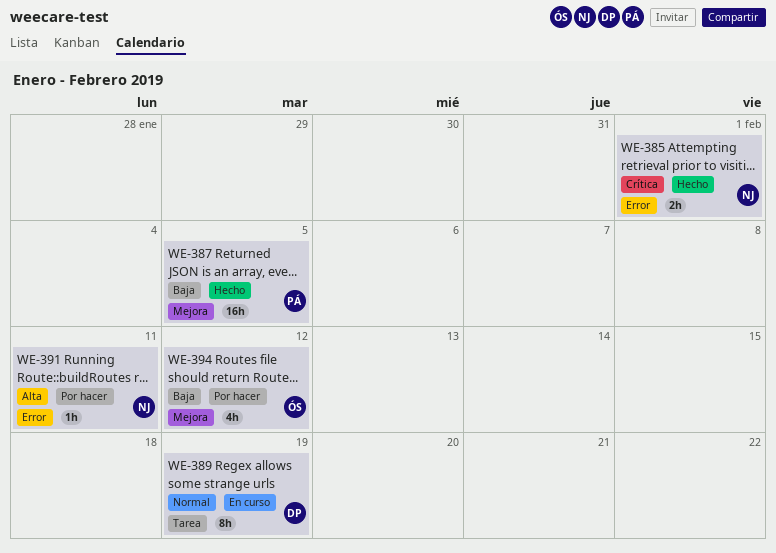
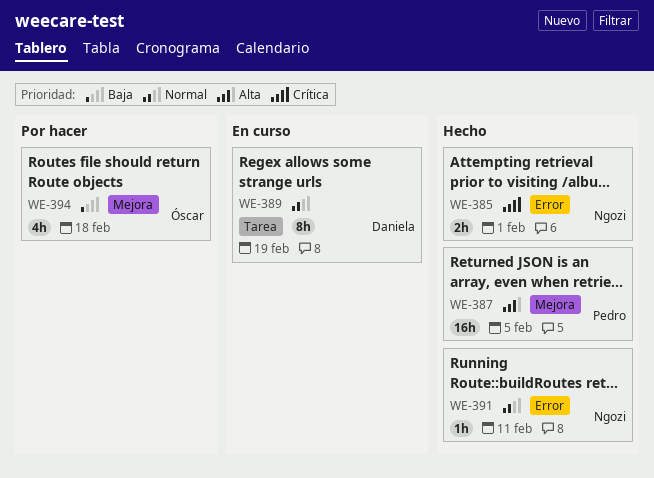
WE-387, priority: Baja -> Alta
WE-391, status: Por hacer -> Hecho
WE-391, priority: Alta -> Normal
WE-394, due: Feb 12 -> Feb 18

